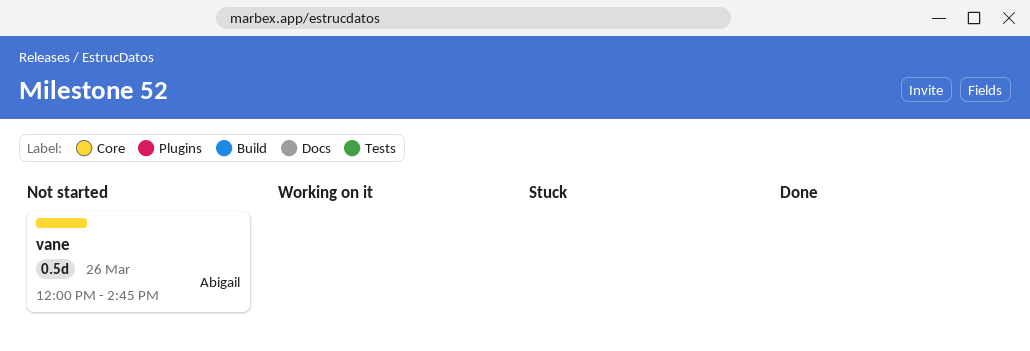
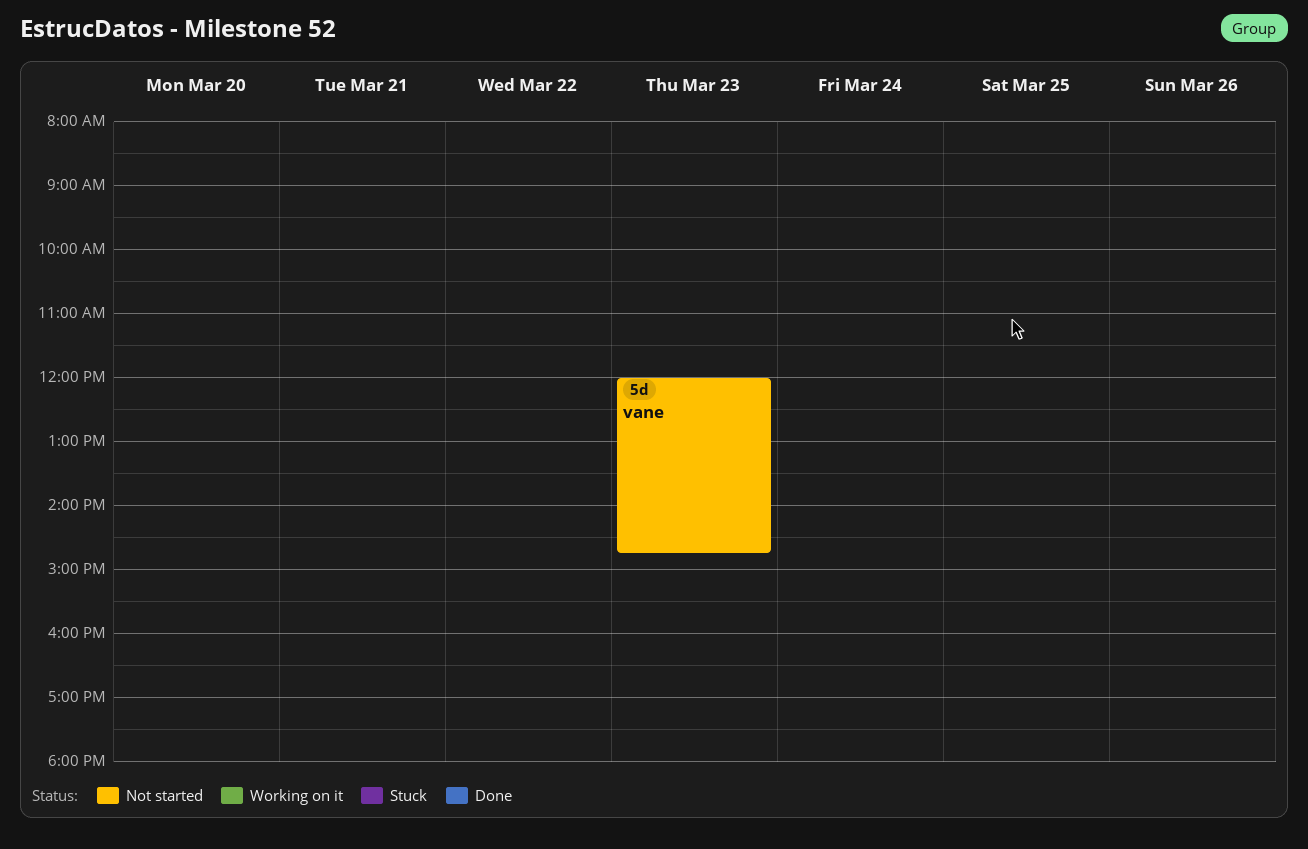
vane, estimate: 0.5d -> 5d
vane, day: Mar 26 -> Mar 23

